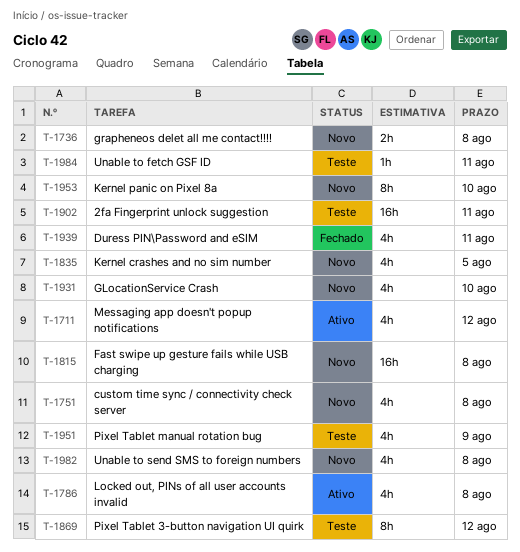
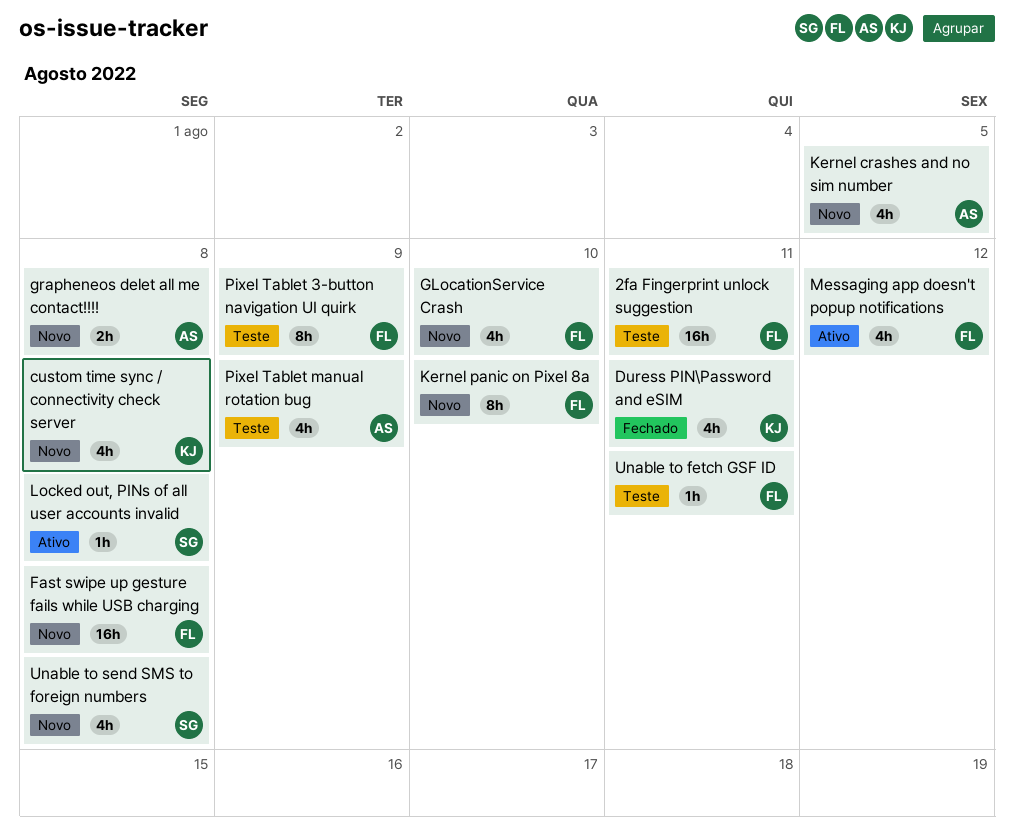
Locked out, PINs of all user accounts invalid, estimate: 4h -> 1h
Pixel Tablet 3-button navigation UI quirk, due: Aug 12 -> Aug 9

